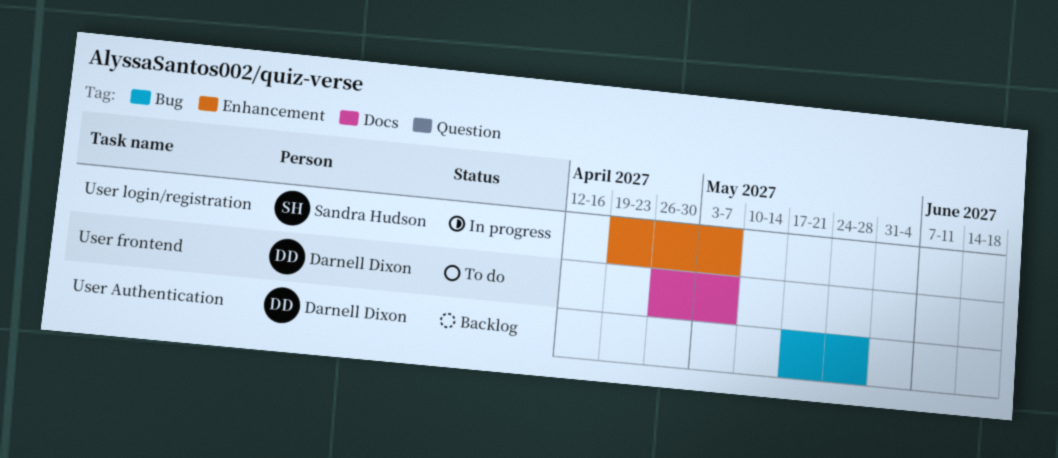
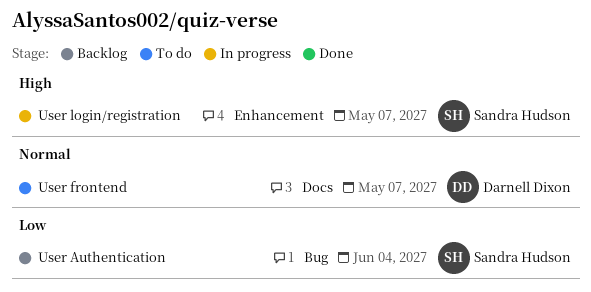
User Authentication, owner: Darnell Dixon -> Sandra Hudson
User Authentication, due: May 28 -> Jun 4

